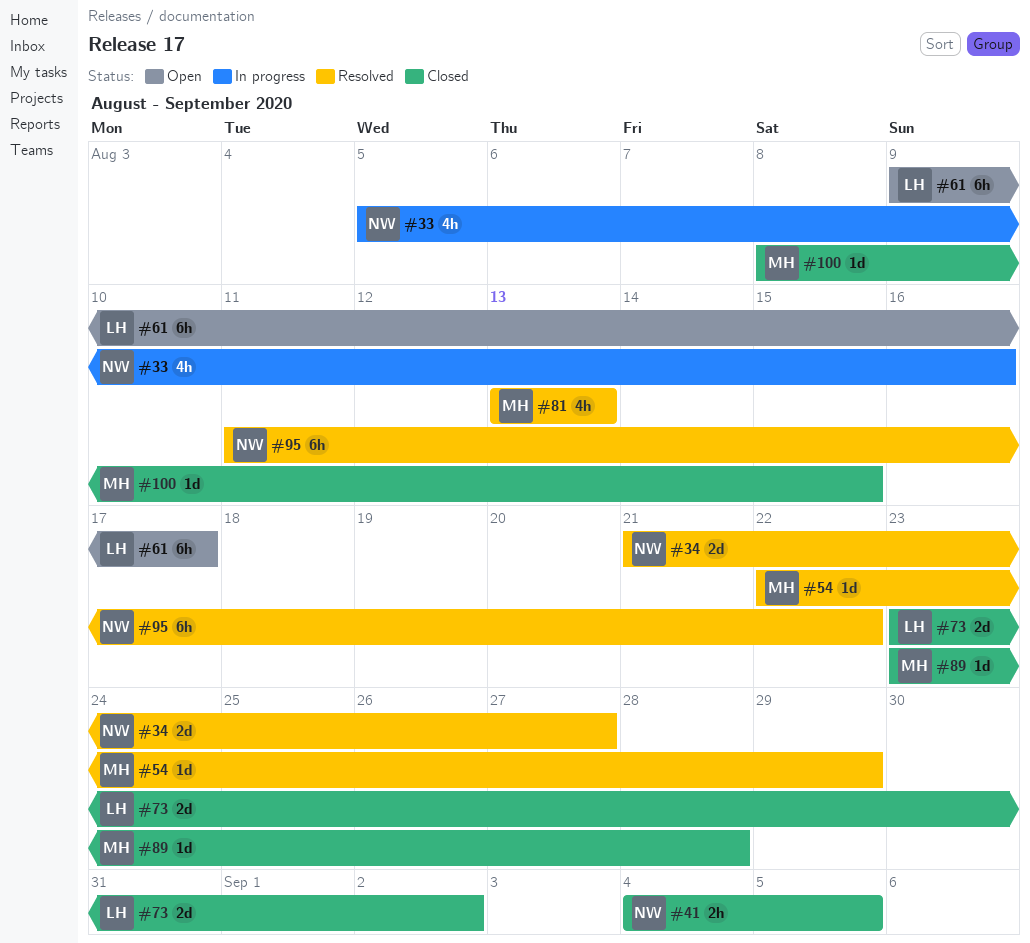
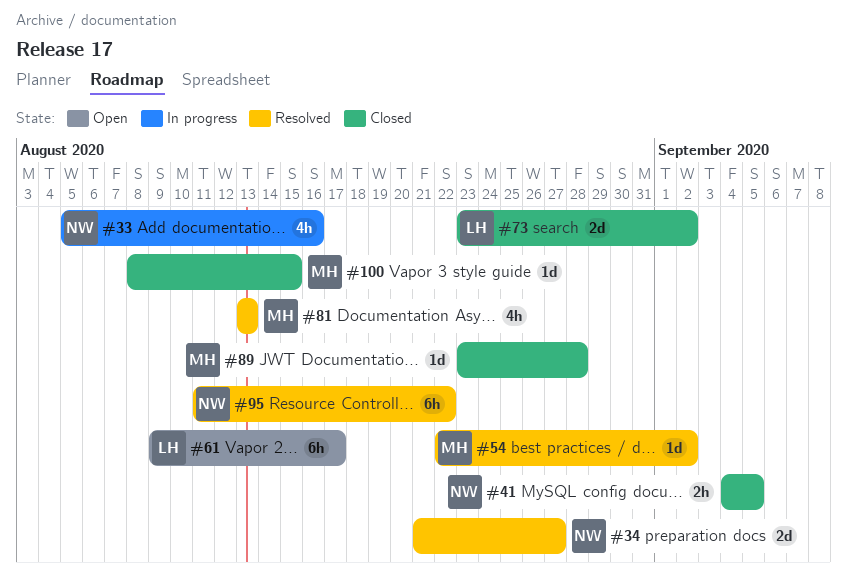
#54, due: Aug 29 -> Sep 2

